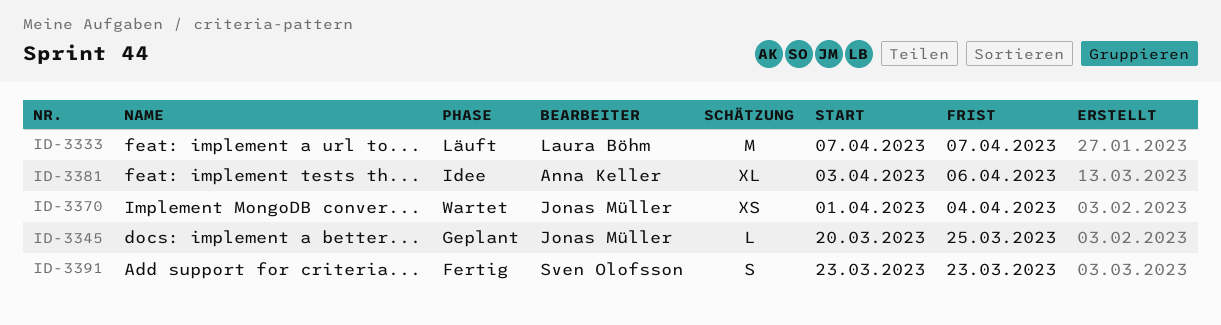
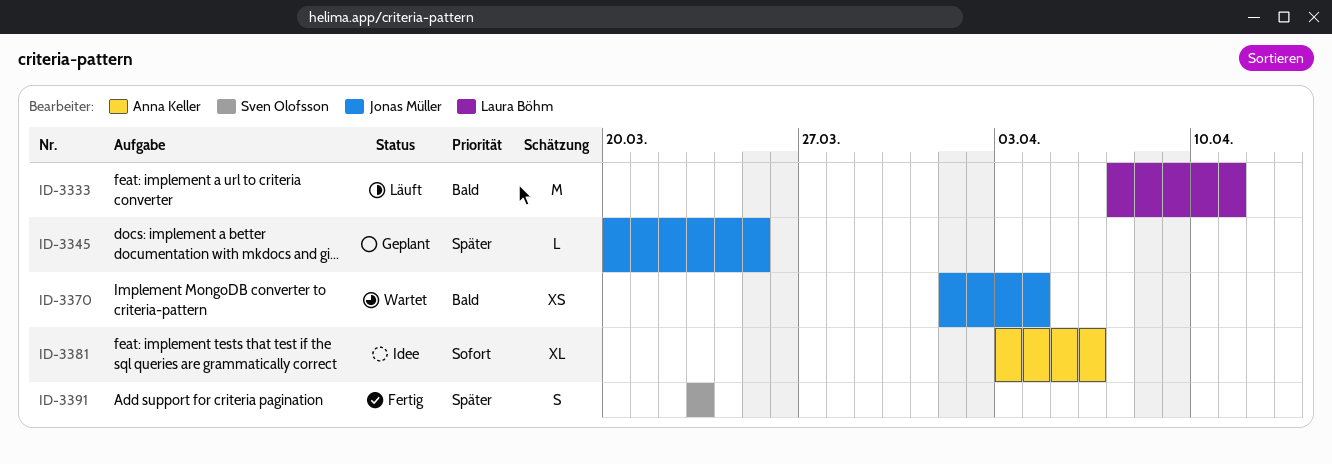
ID-3333, due: Apr 7 -> Apr 11

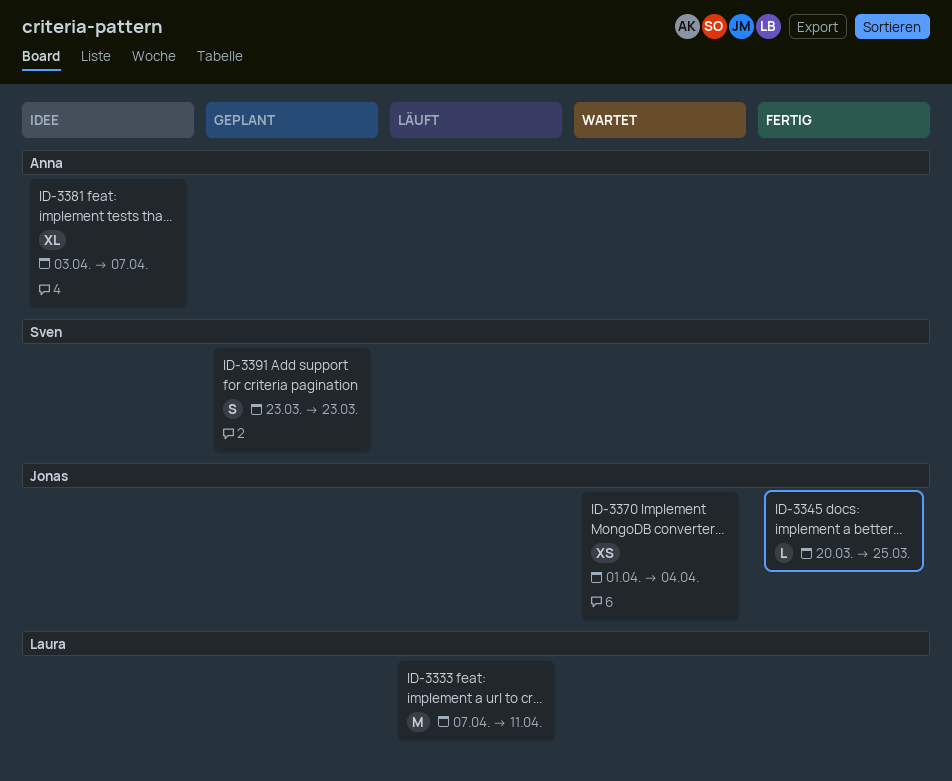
ID-3345, status: Geplant -> Fertig
ID-3381, due: Apr 6 -> Apr 7
ID-3391, status: Fertig -> Geplant

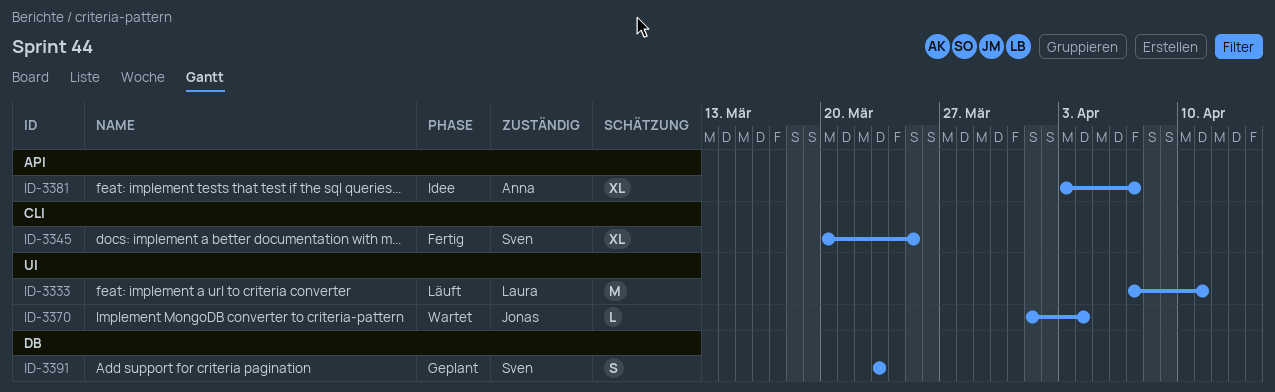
ID-3345, owner: Jonas -> Sven
ID-3345, estimate: L -> XL
ID-3370, estimate: XS -> L

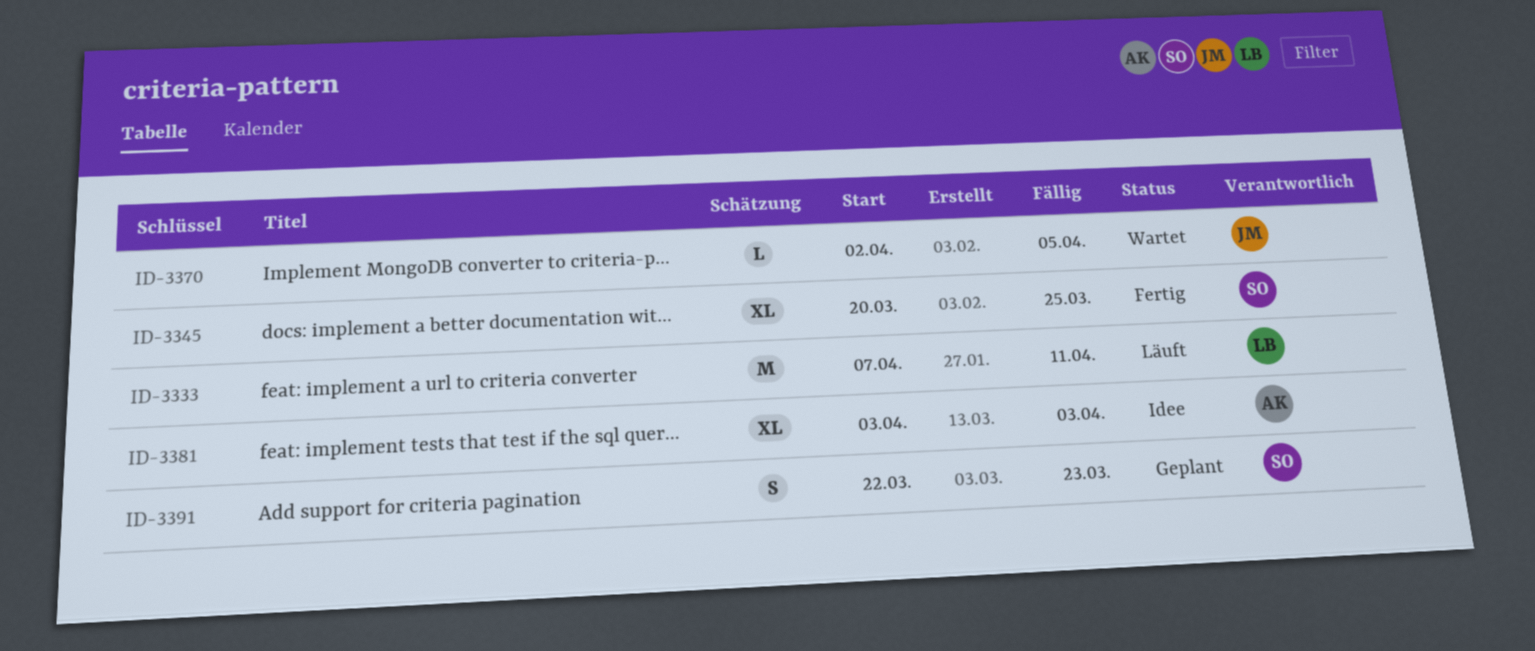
ID-3370, start: Apr 1 -> Apr 2
ID-3370, due: Apr 4 -> Apr 5
ID-3381, due: Apr 7 -> Apr 3
ID-3391, start: Mar 23 -> Mar 22

